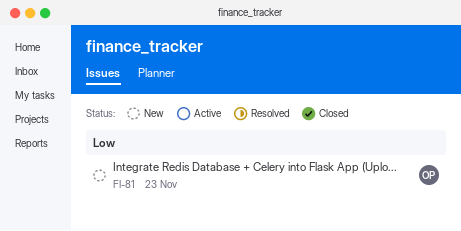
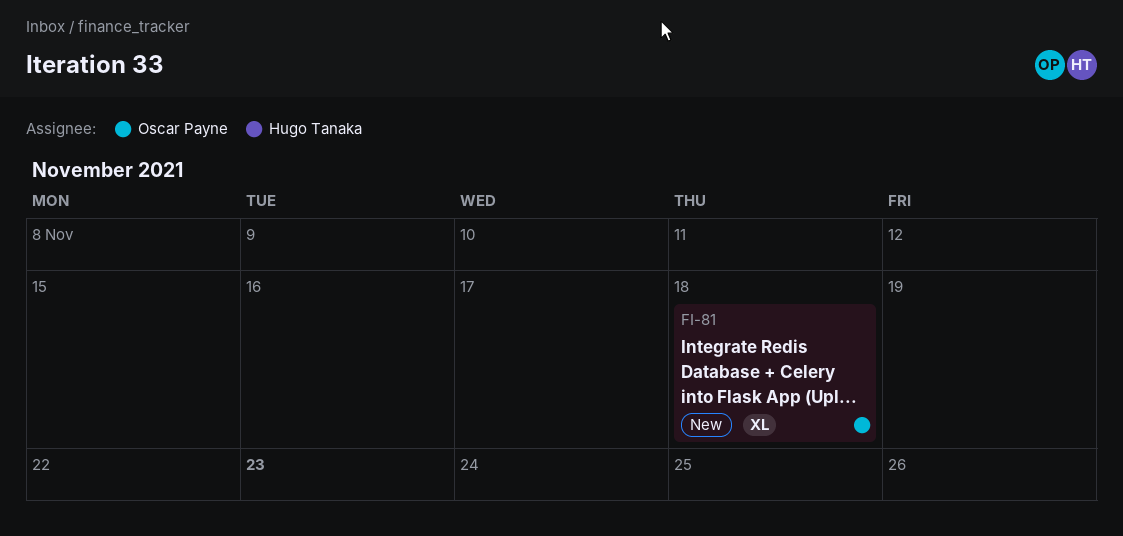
FI-81, due: Nov 23 -> Nov 18

